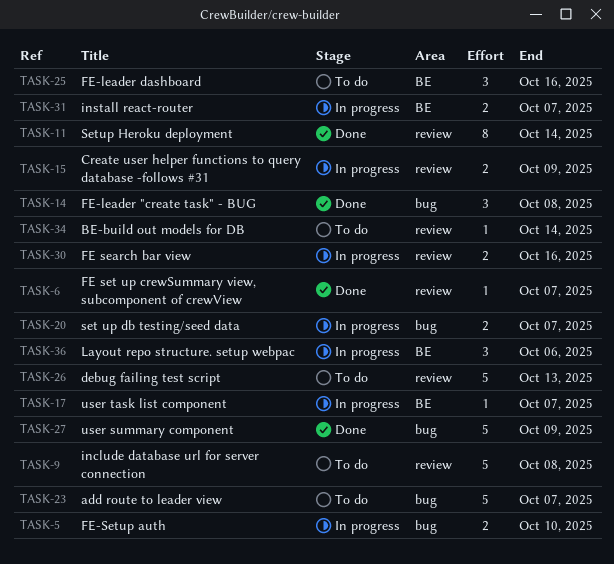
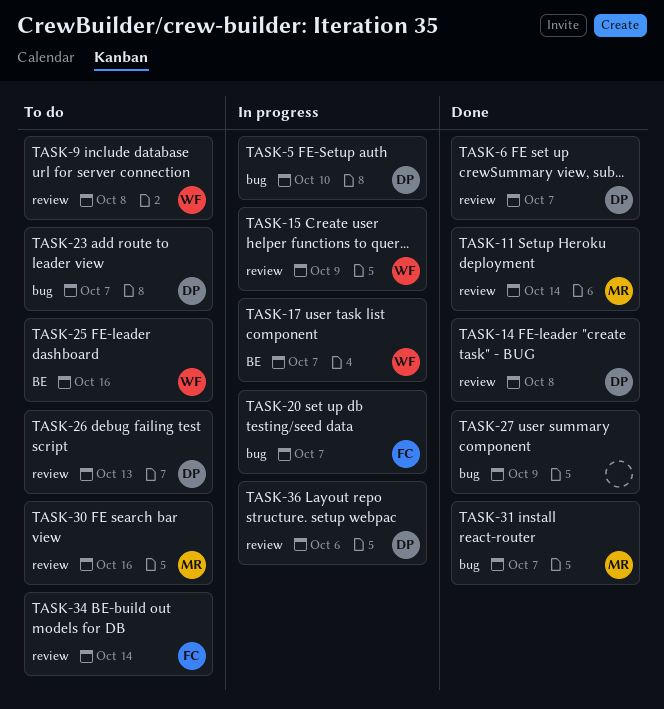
TASK-14, label: bug -> review
TASK-30, status: In progress -> To do
TASK-31, status: In progress -> Done
TASK-31, label: BE -> bug
TASK-36, label: BE -> review

